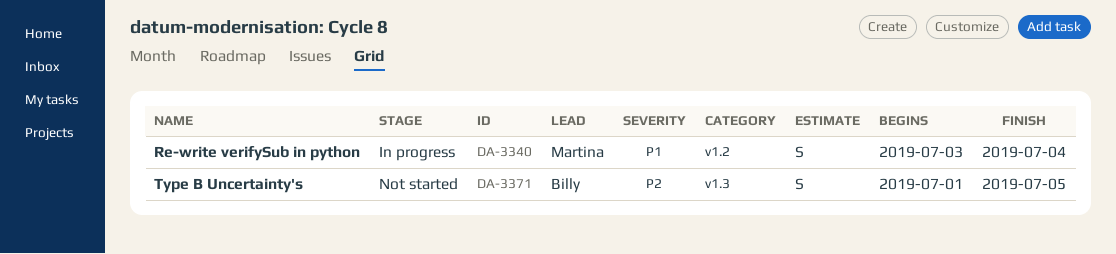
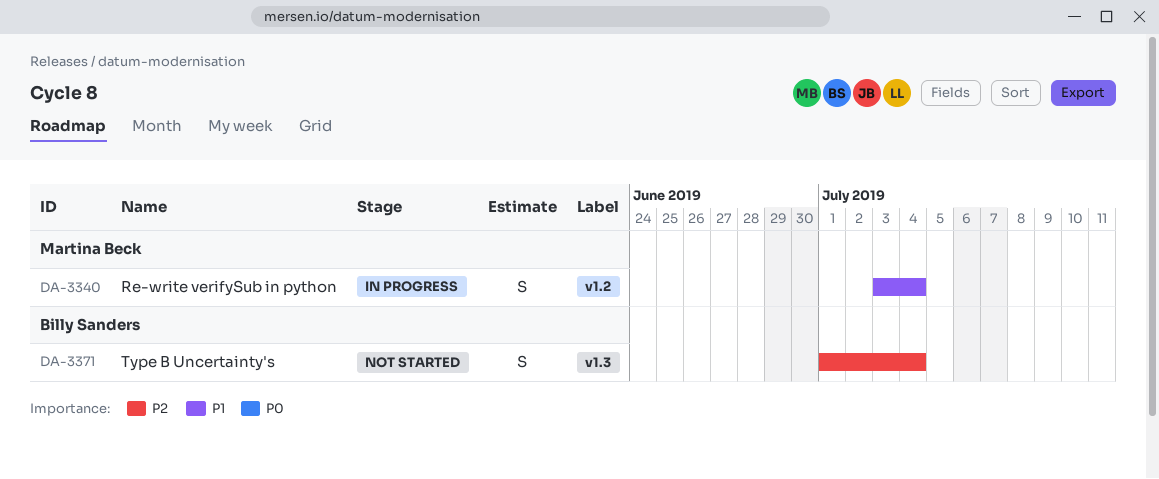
DA-3371, due: Jul 5 -> Jul 4

